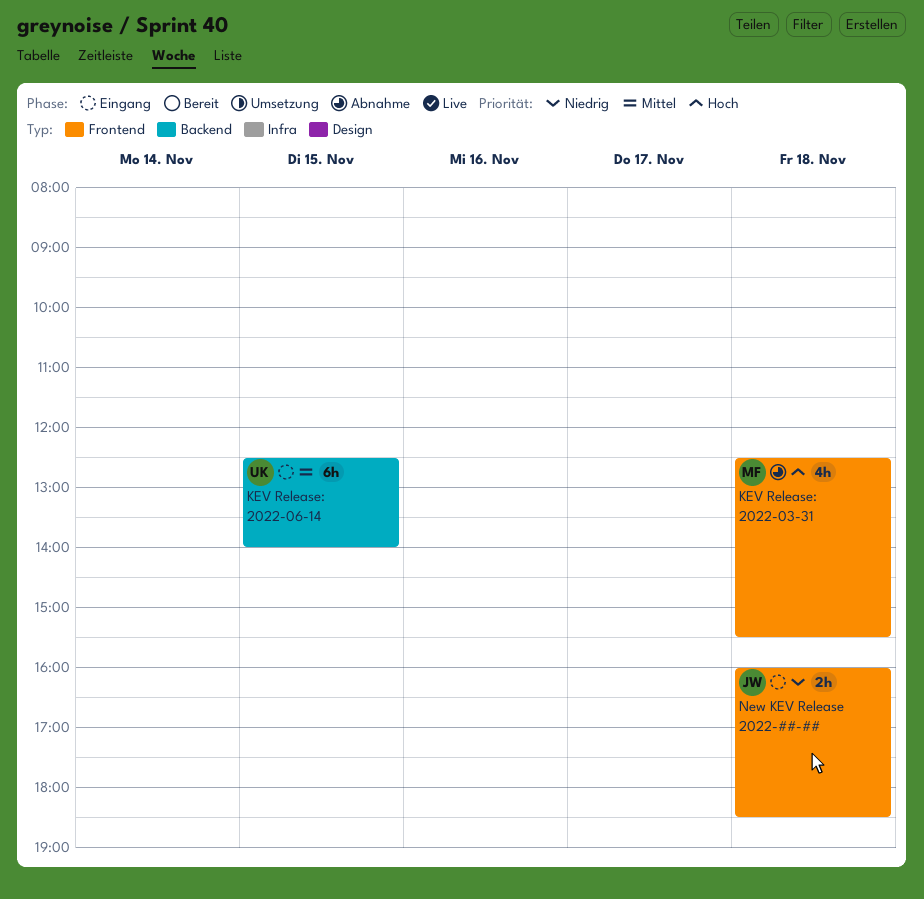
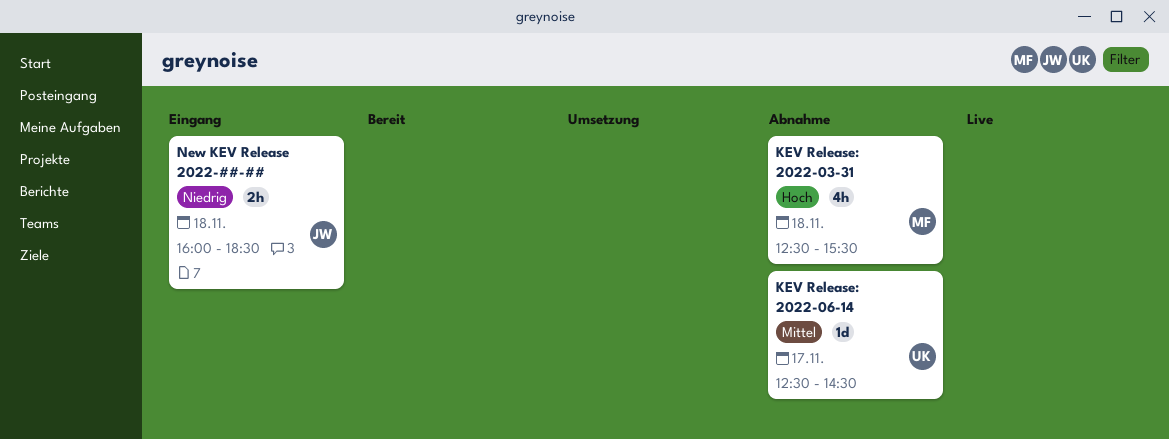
KEV Release: 2022-06-14, status: Eingang -> Abnahme
KEV Release: 2022-06-14, estimate: 6h -> 1d
KEV Release: 2022-06-14, day: Nov 15 -> Nov 17
KEV Release: 2022-06-14, ends: 14:00 -> 14:30

